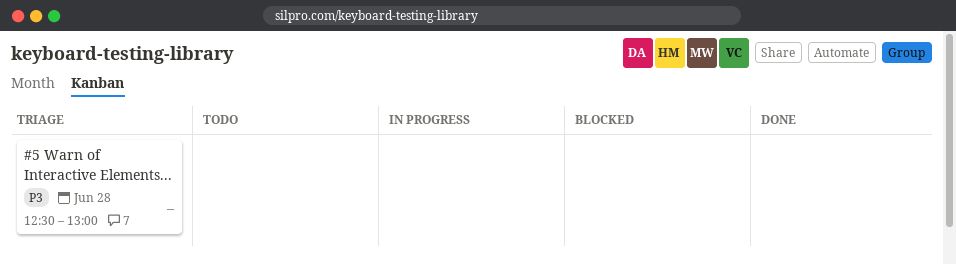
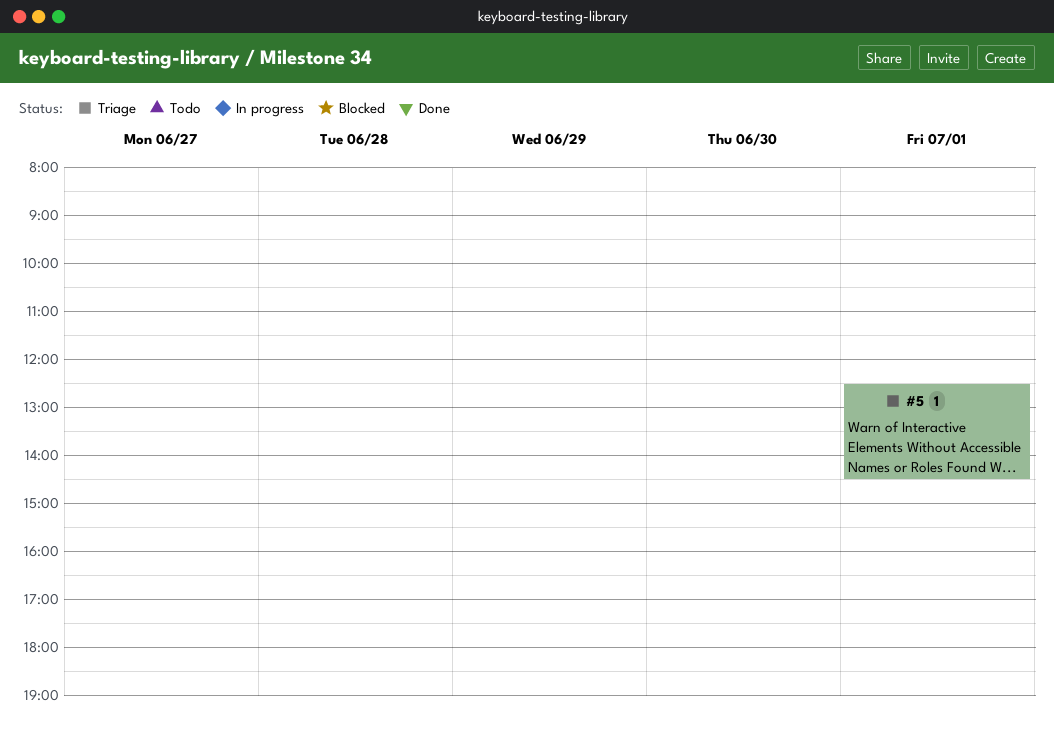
#5, day: Jun 28 -> Jul 1
#5, ends: 13:00 -> 14:30

